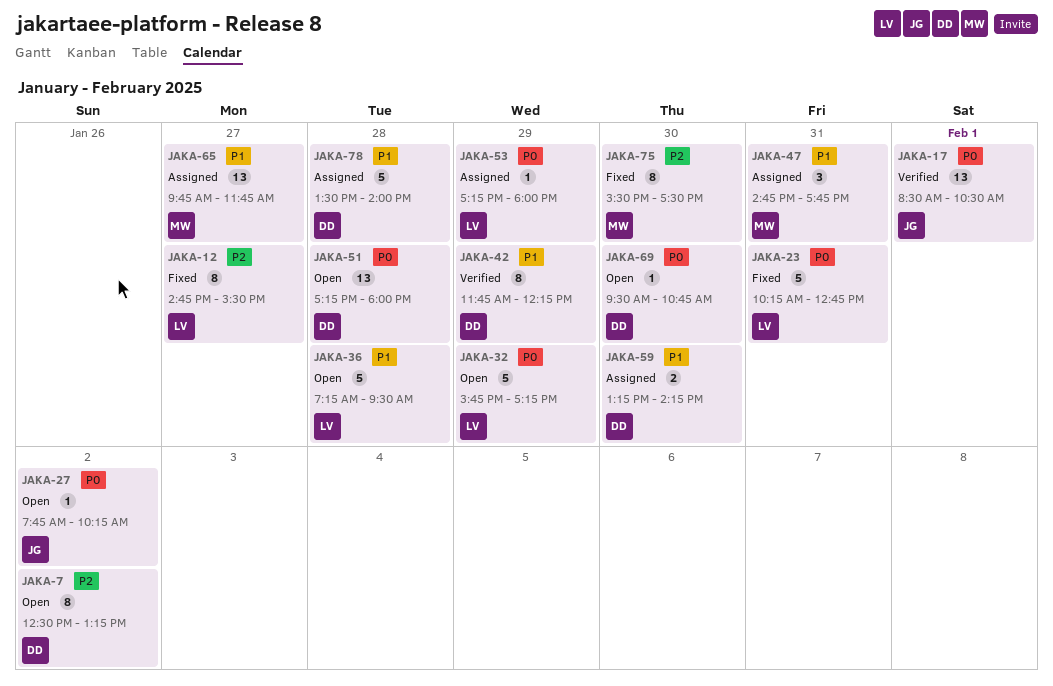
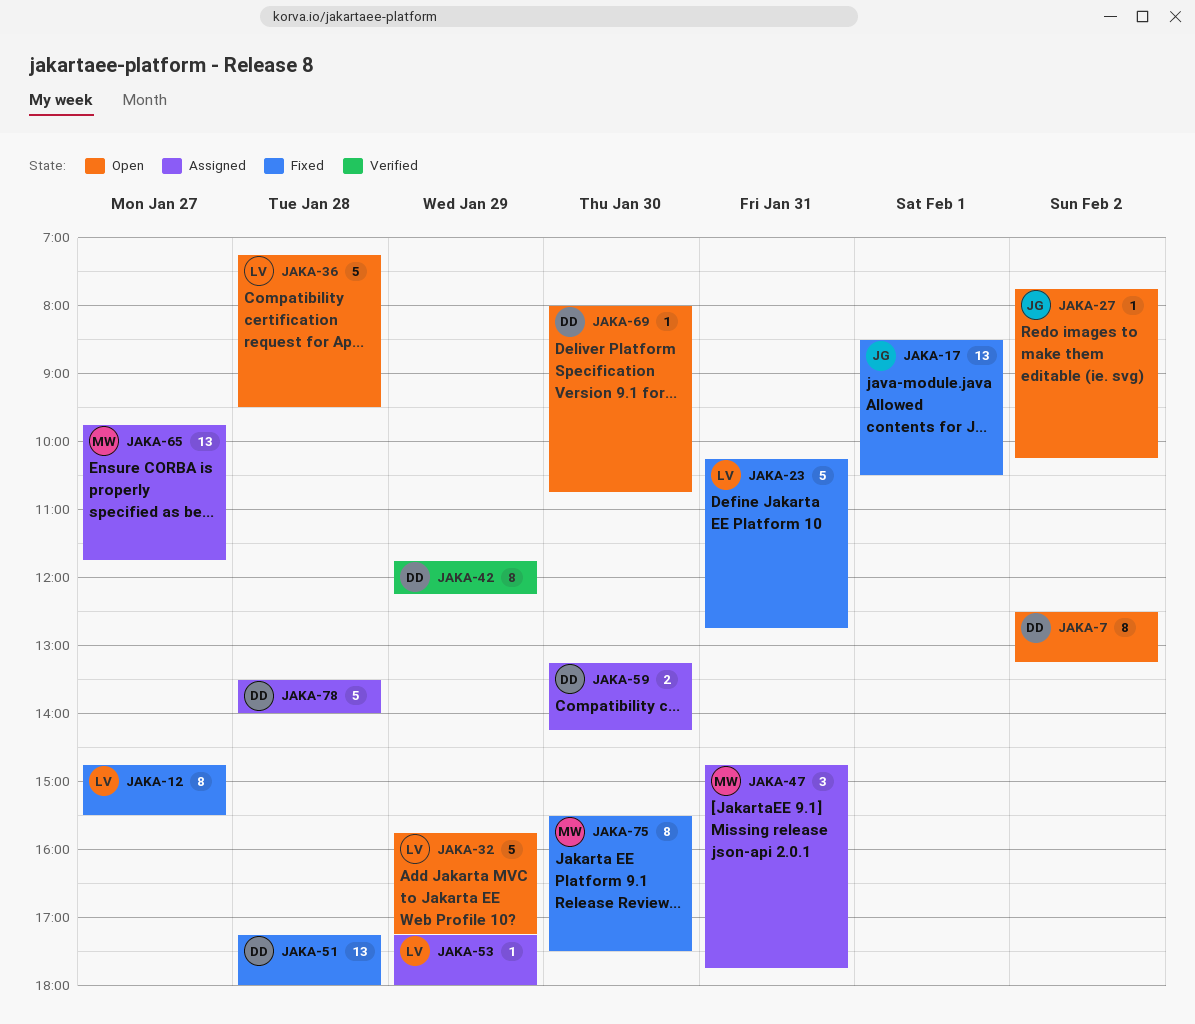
JAKA-17, status: Verified -> Fixed
JAKA-51, status: Open -> Fixed
JAKA-69, begins: 09:30 -> 08:00

